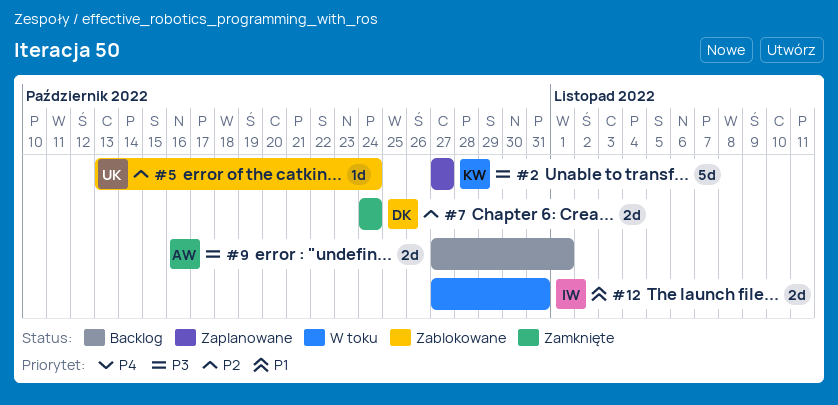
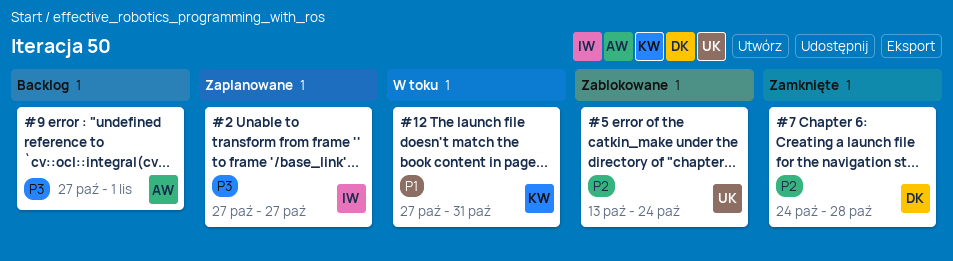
#2, owner: KW -> IW
#7, due: Oct 24 -> Oct 28
#12, owner: IW -> KW

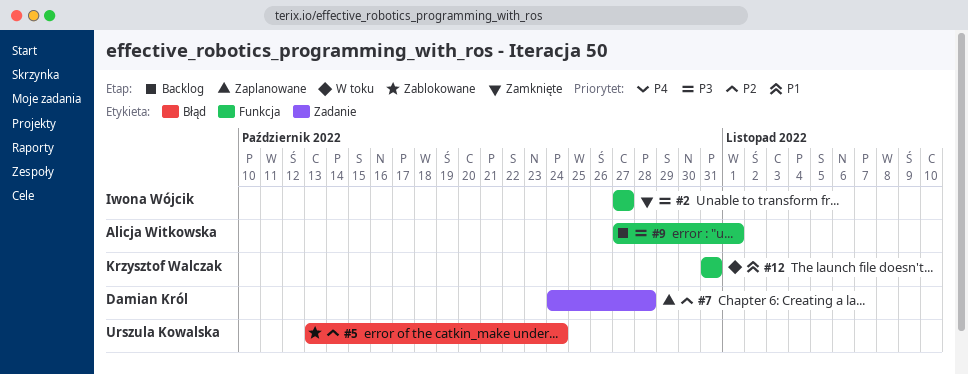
#2, status: Zaplanowane -> Zamknięte
#7, status: Zamknięte -> Zaplanowane
#12, start: Oct 27 -> Oct 31

